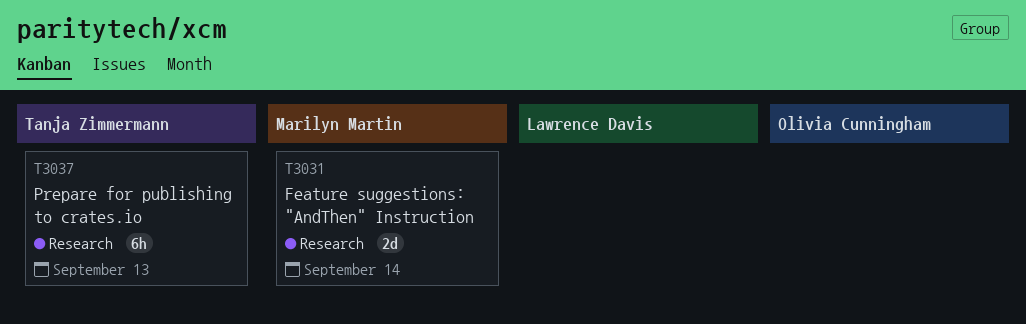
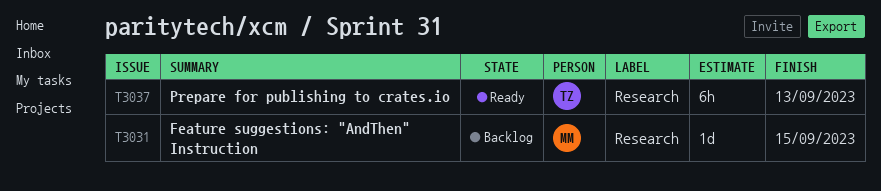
T3031, estimate: 2d -> 1d
T3031, due: Sep 14 -> Sep 15

